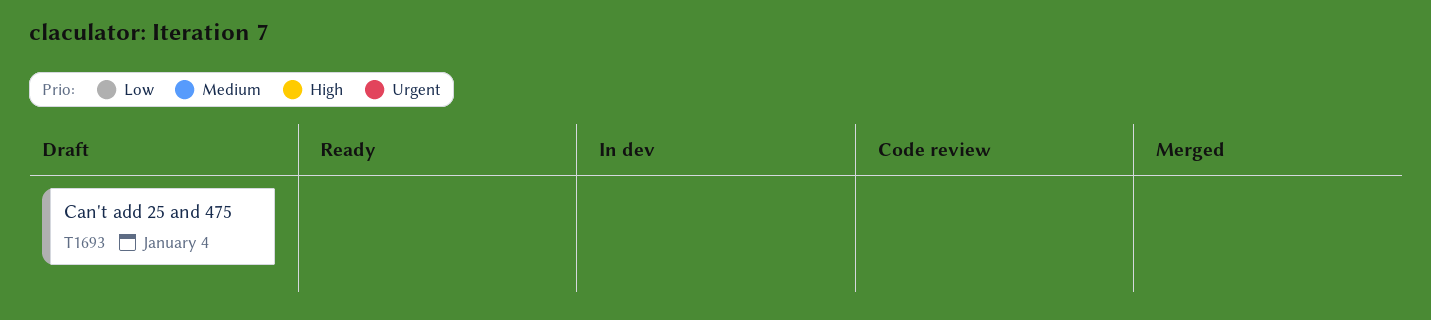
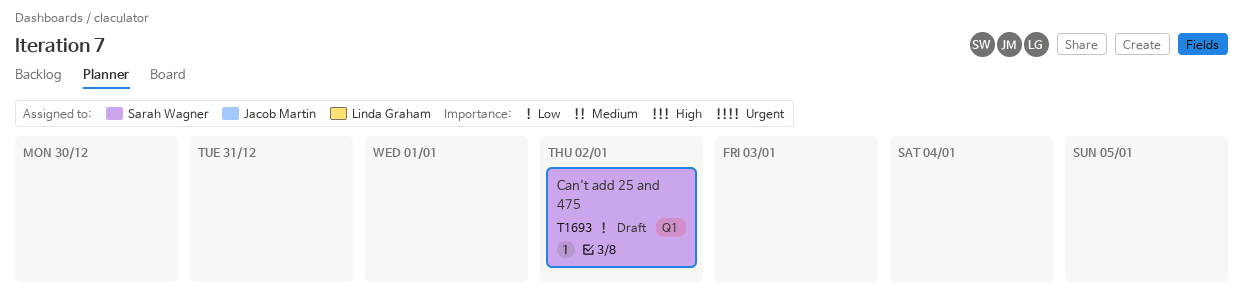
T1693, due: Jan 4 -> Jan 2

